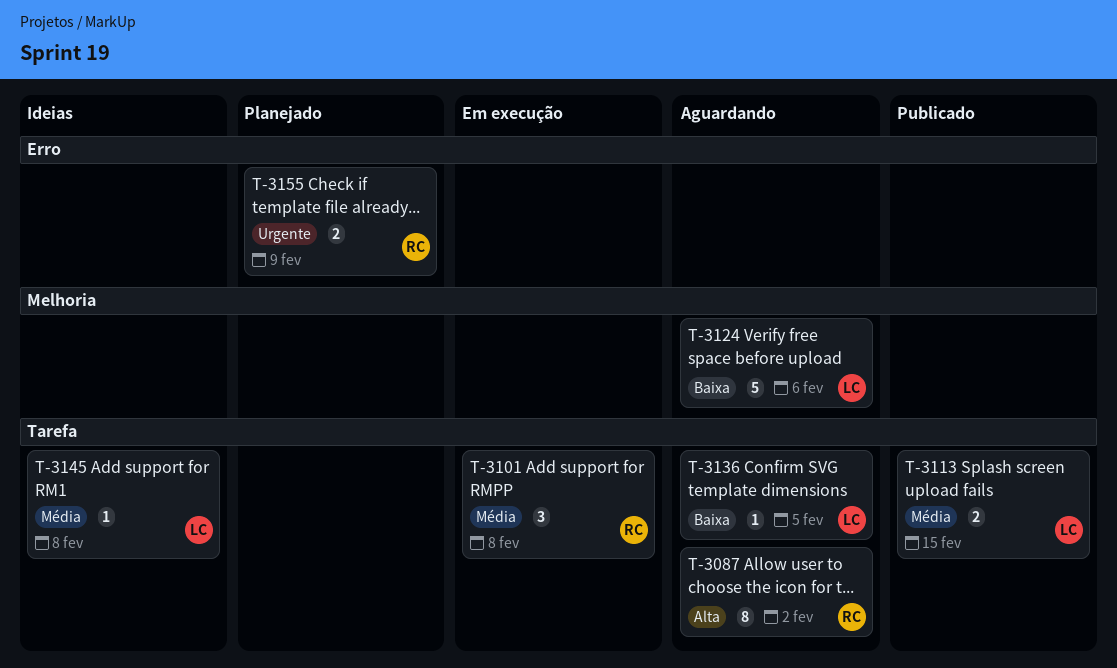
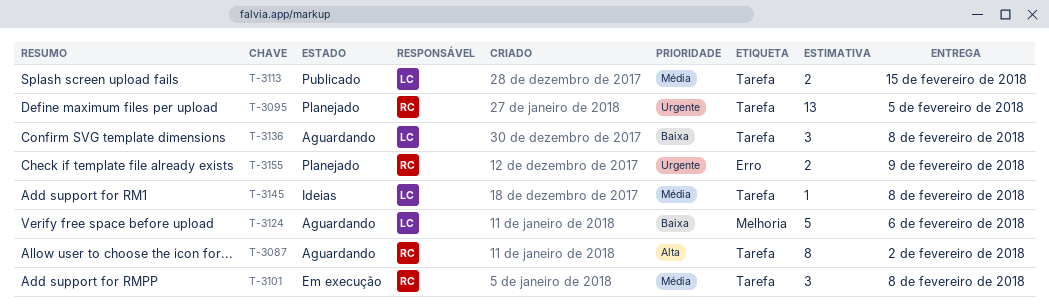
T-3095: none -> present
T-3136, estimate: 1 -> 3
T-3136, due: Feb 5 -> Feb 8

